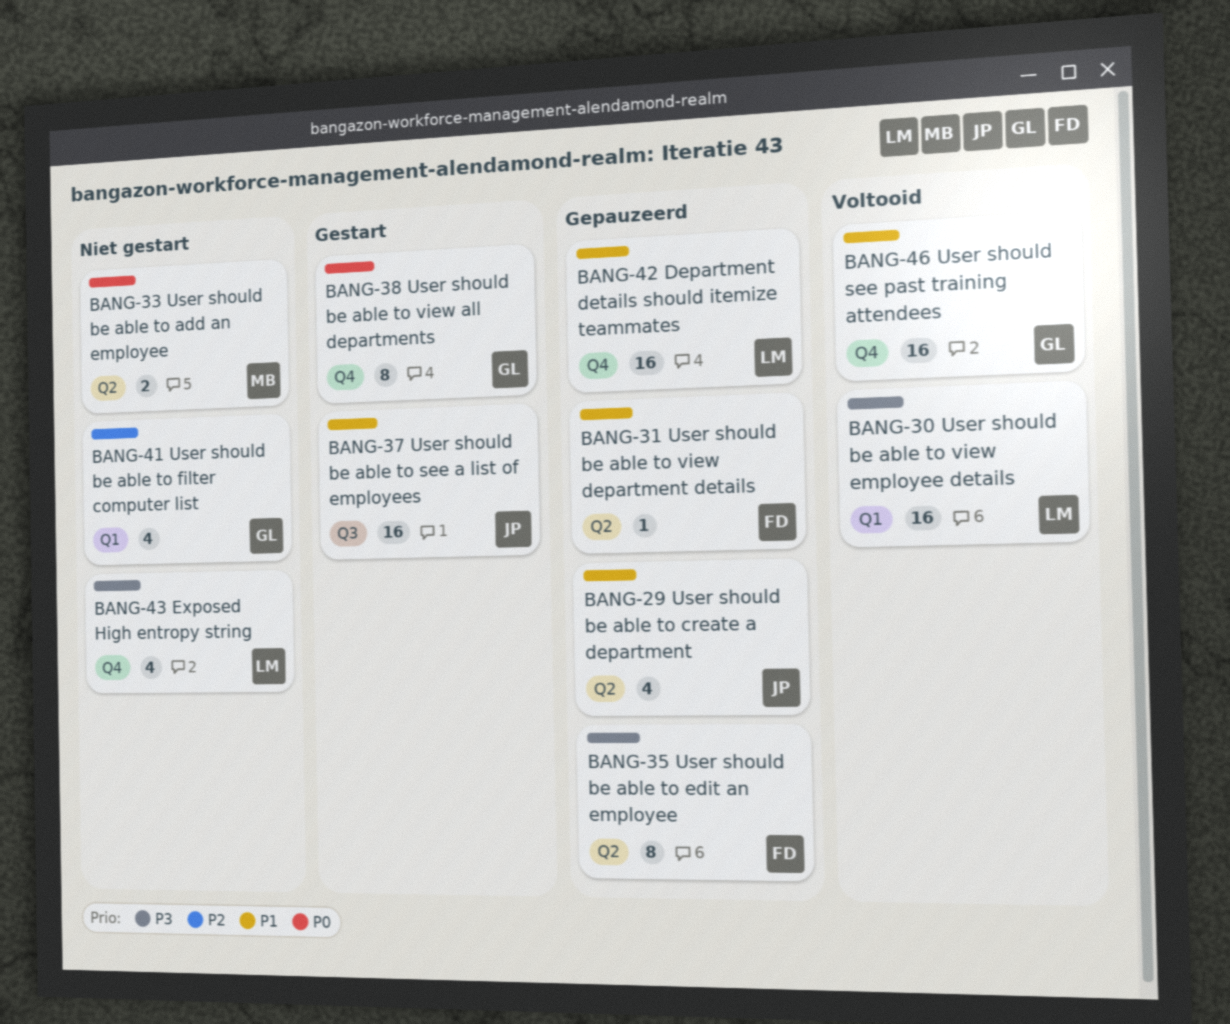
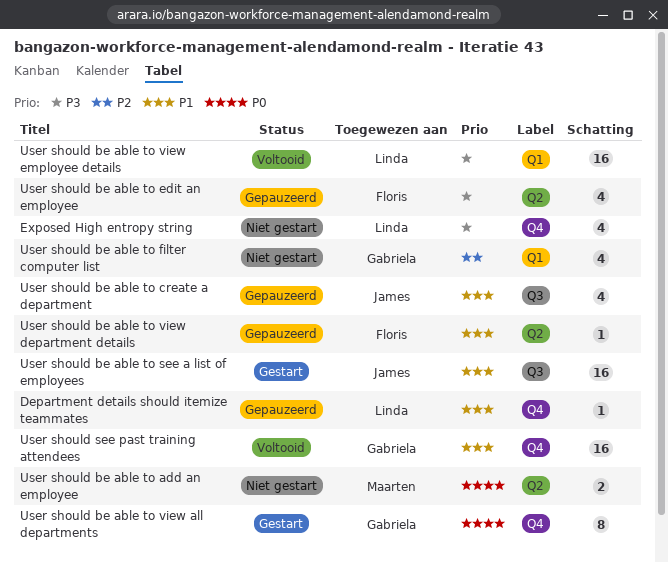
Department details should itemize teammates, estimate: 16 -> 1
User should be able to create a department, label: Q2 -> Q3
User should be able to edit an employee, estimate: 8 -> 4

